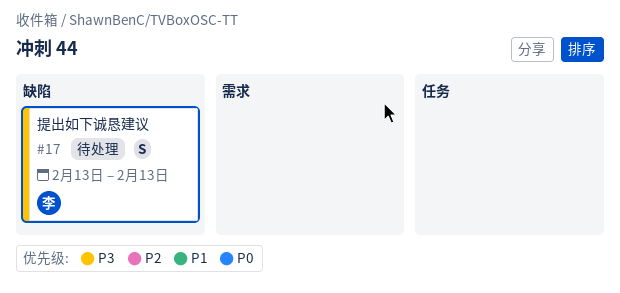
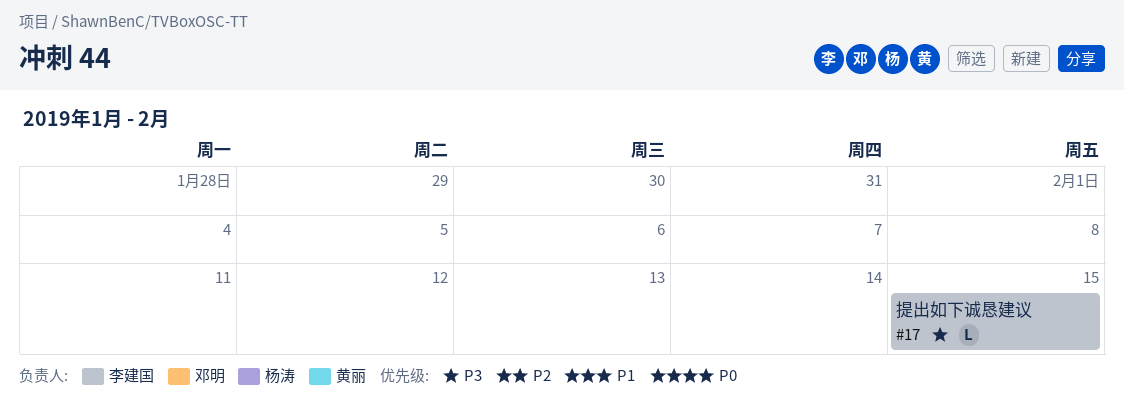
#17, estimate: S -> L
#17, due: Feb 13 -> Feb 15

